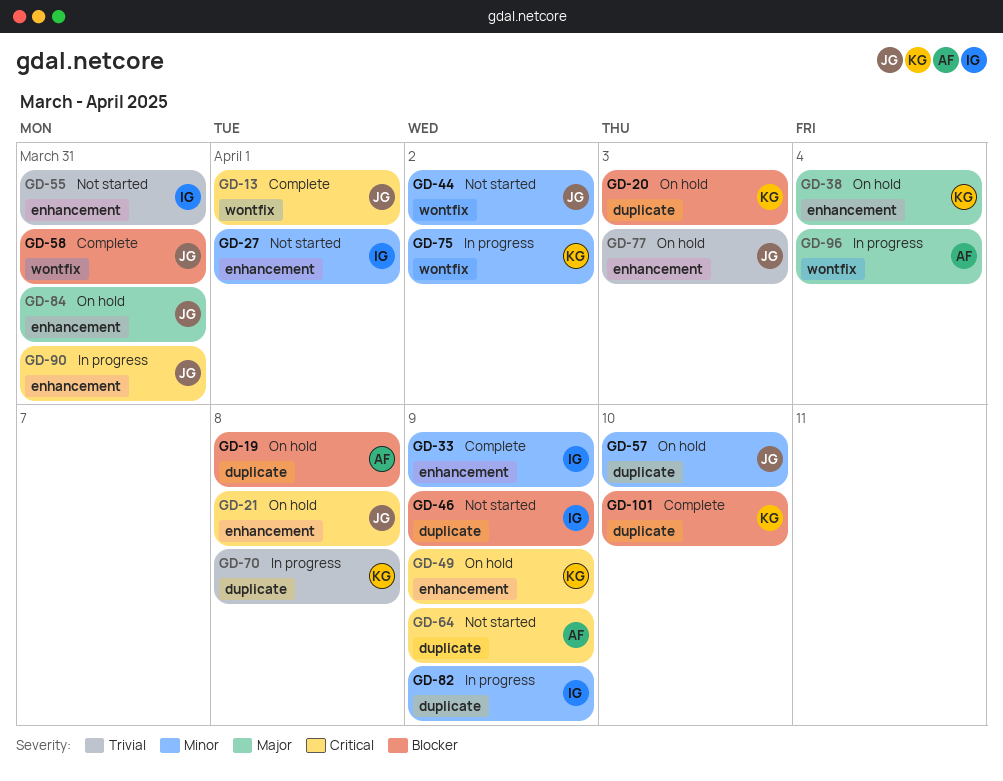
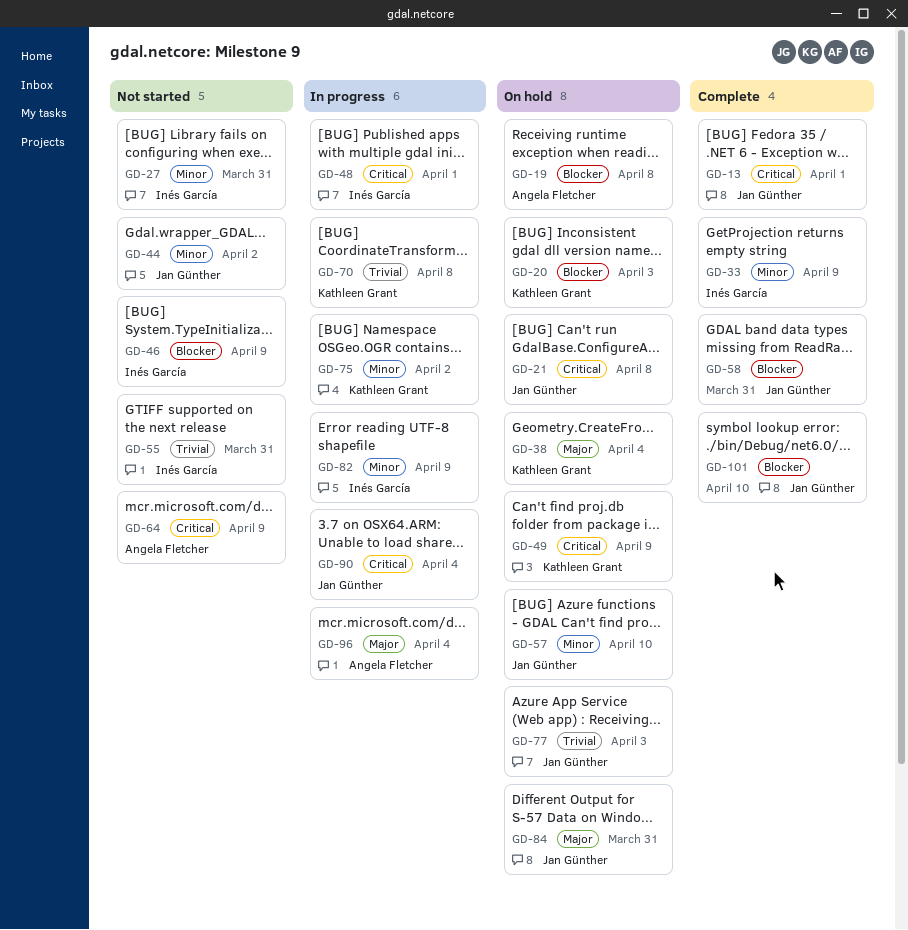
GD-27, due: Apr 1 -> Mar 31
GD-48: none -> present
GD-90, due: Mar 31 -> Apr 4
GD-101, owner: Kathleen Grant -> Jan Günther

